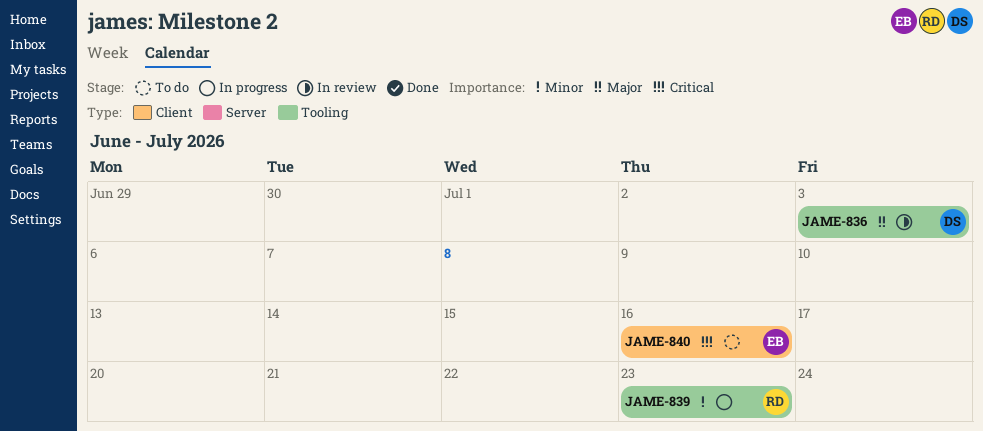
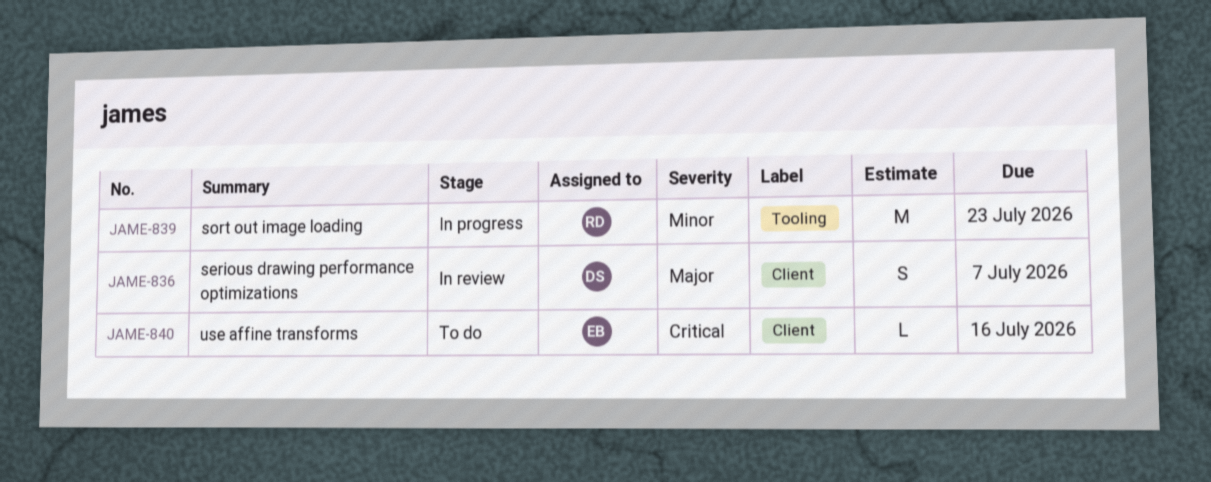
JAME-836, label: Tooling -> Client
JAME-836, due: Jul 3 -> Jul 7

